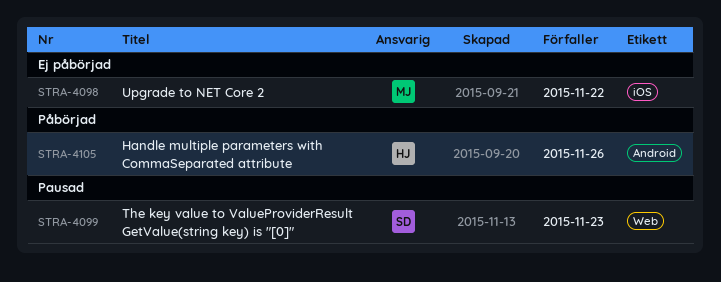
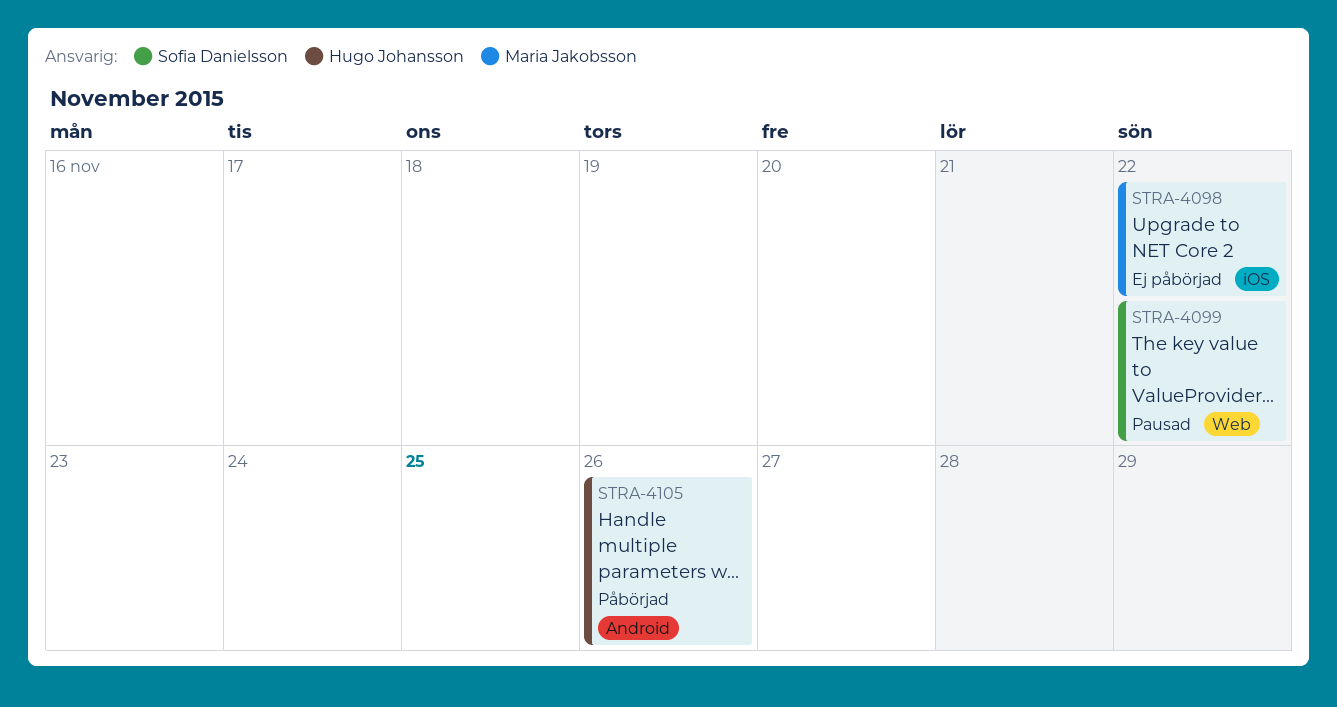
STRA-4099, due: Nov 23 -> Nov 22

